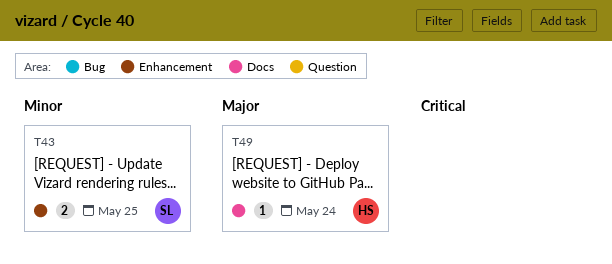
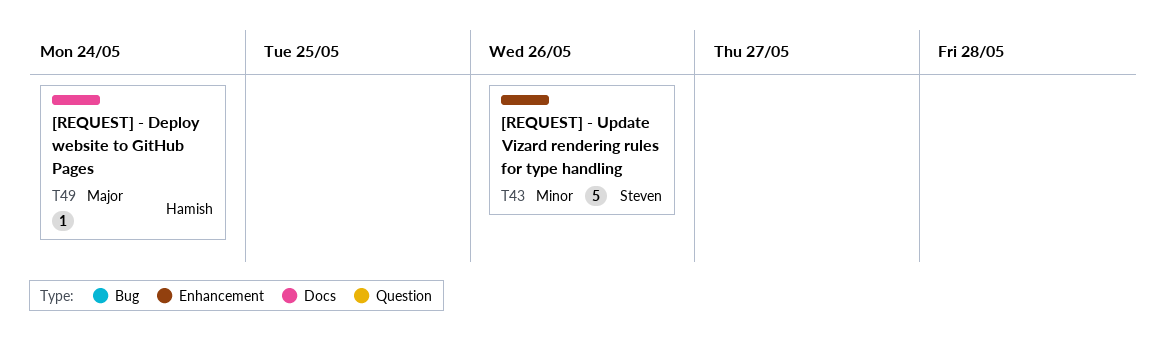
T43, estimate: 2 -> 5
T43, due: May 25 -> May 26

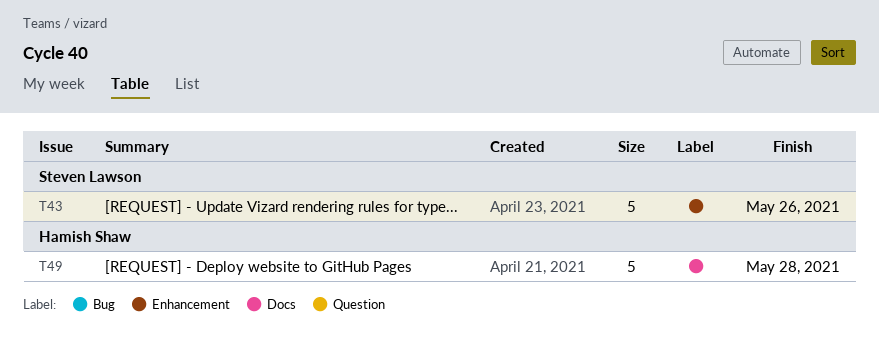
T49, estimate: 1 -> 5
T49, due: May 24 -> May 28

